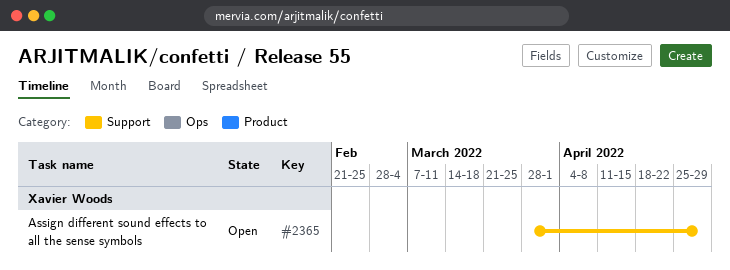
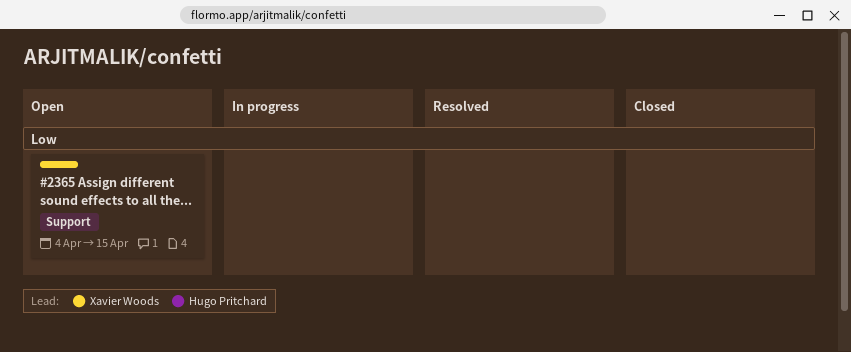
#2365, start: Mar 28 -> Apr 4
#2365, due: Apr 29 -> Apr 15

